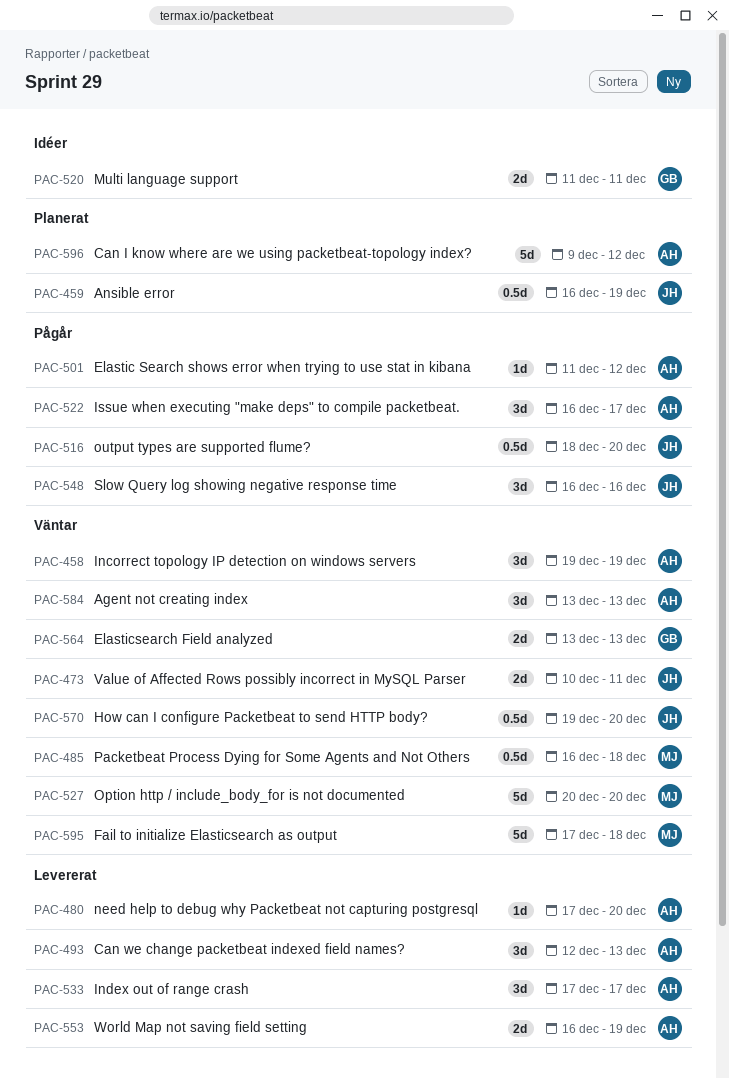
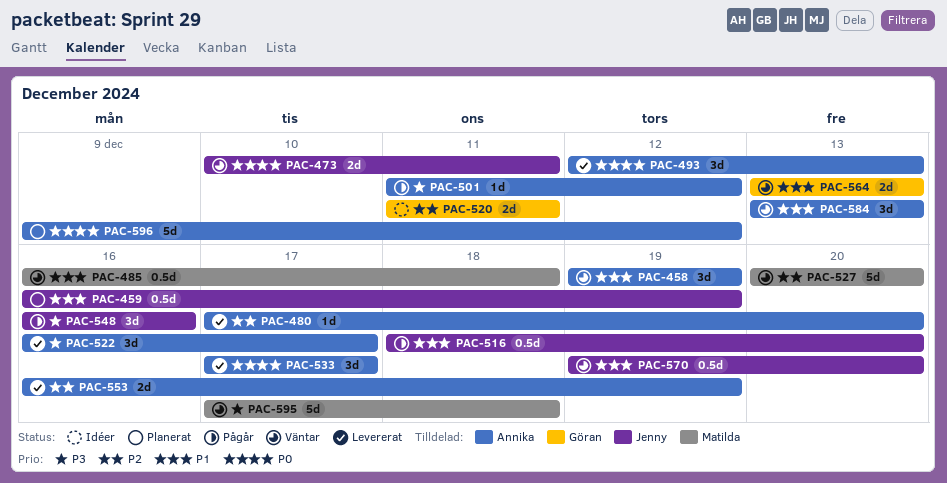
PAC-522, status: Pågår -> Levererat

